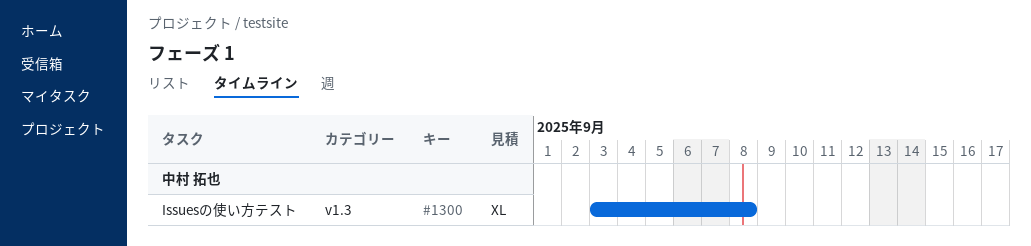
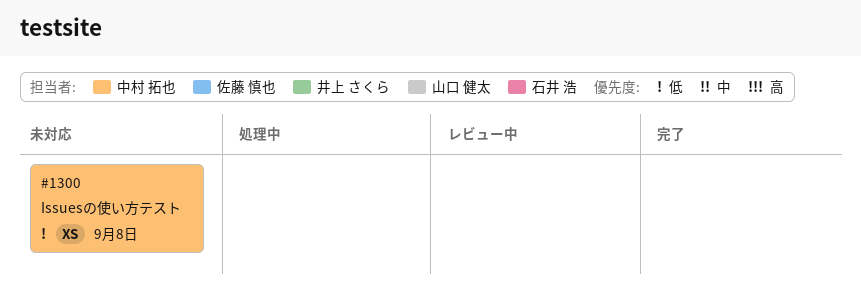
#1300, estimate: XL -> XS

